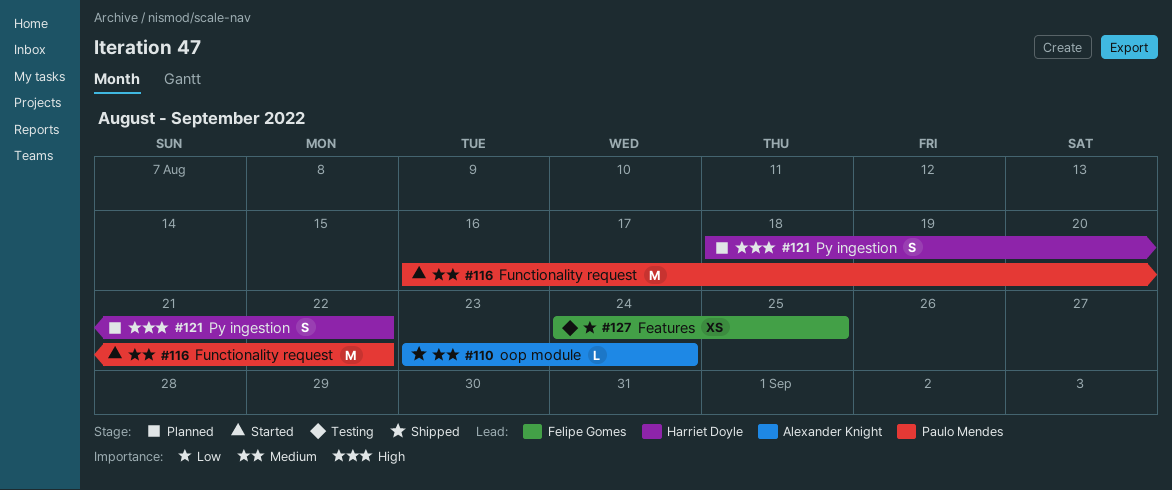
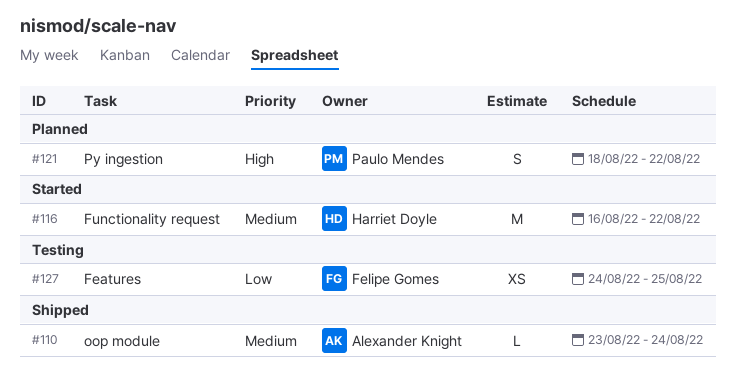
#116, owner: Paulo Mendes -> Harriet Doyle
#121, owner: Harriet Doyle -> Paulo Mendes

